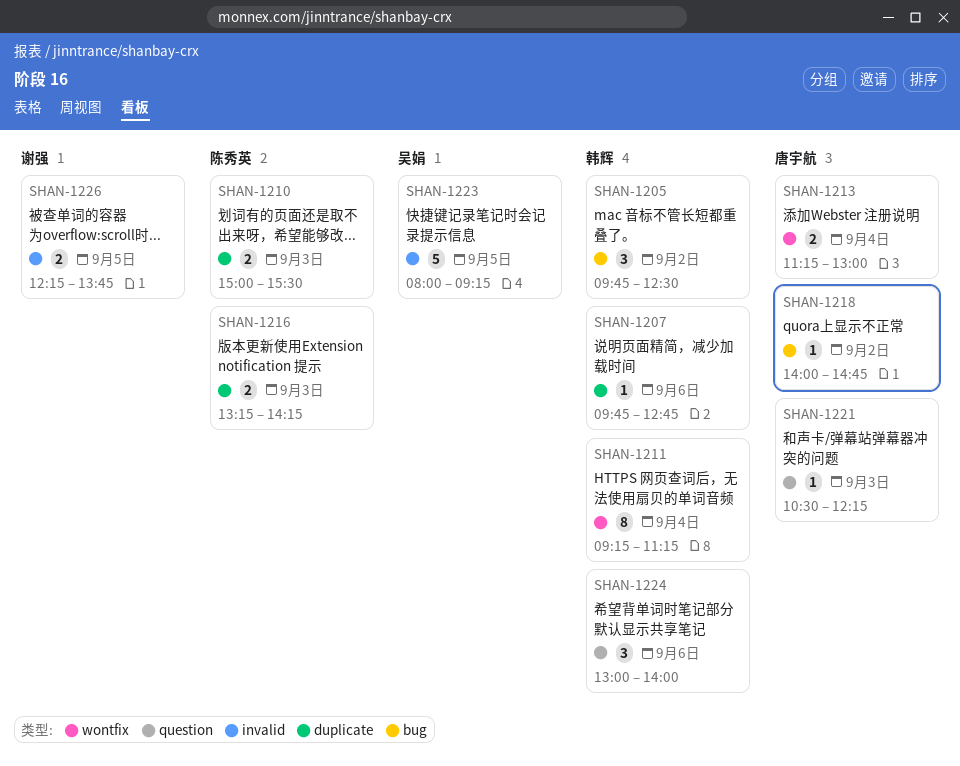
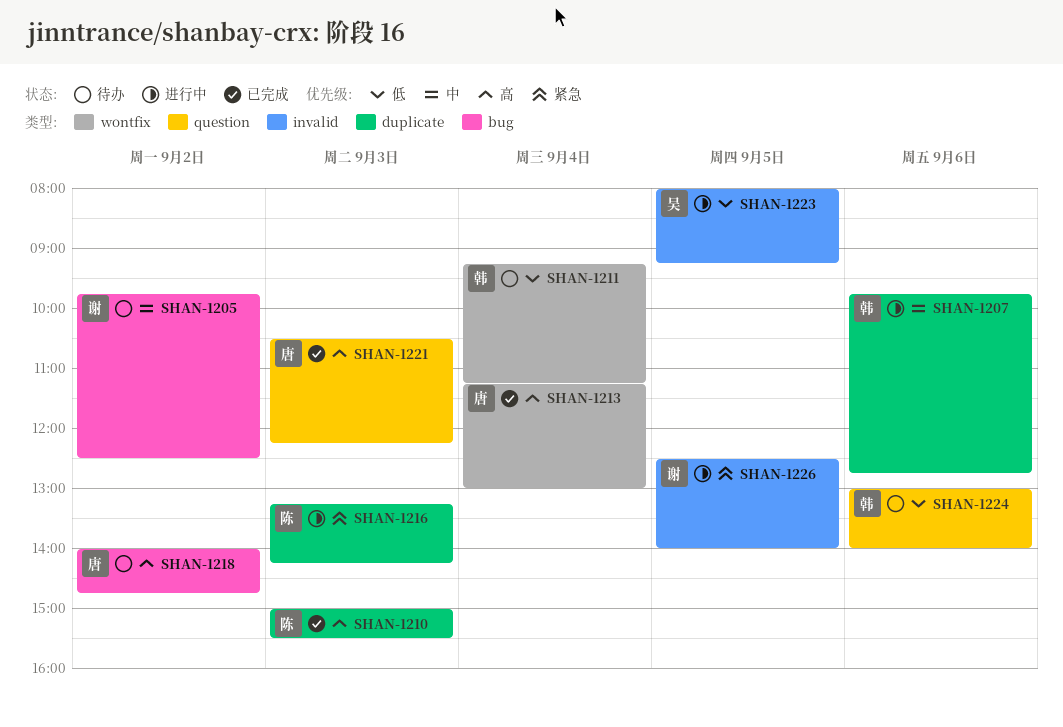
SHAN-1205, owner: 韩辉 -> 谢强
SHAN-1226, begins: 12:15 -> 12:30
SHAN-1226, ends: 13:45 -> 14:00

